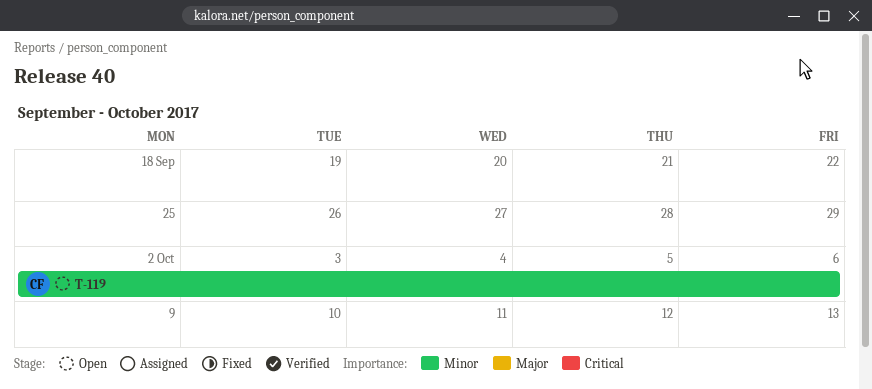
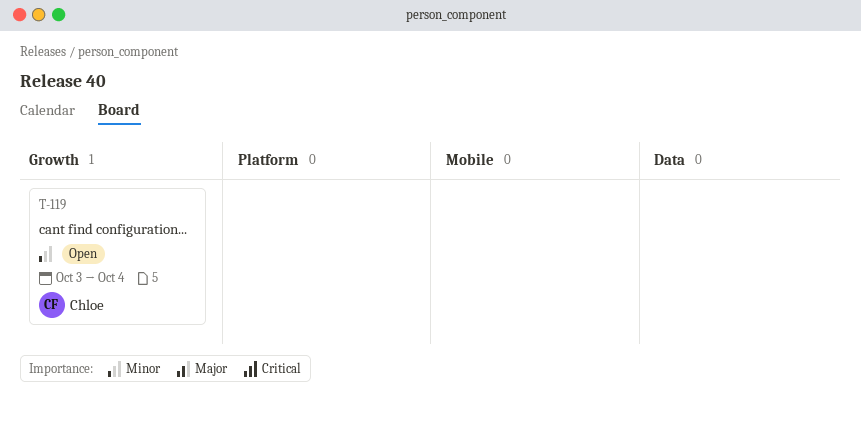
T-119, start: Oct 2 -> Oct 3
T-119, due: Oct 6 -> Oct 4

